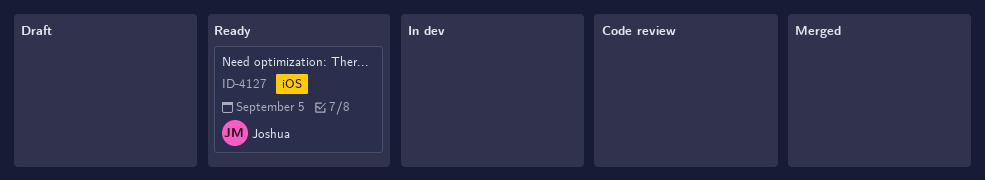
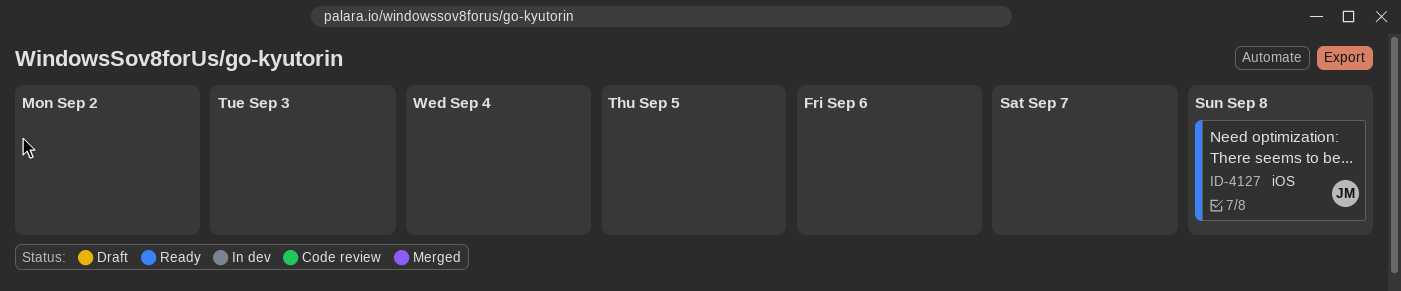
ID-4127, due: Sep 5 -> Sep 8

